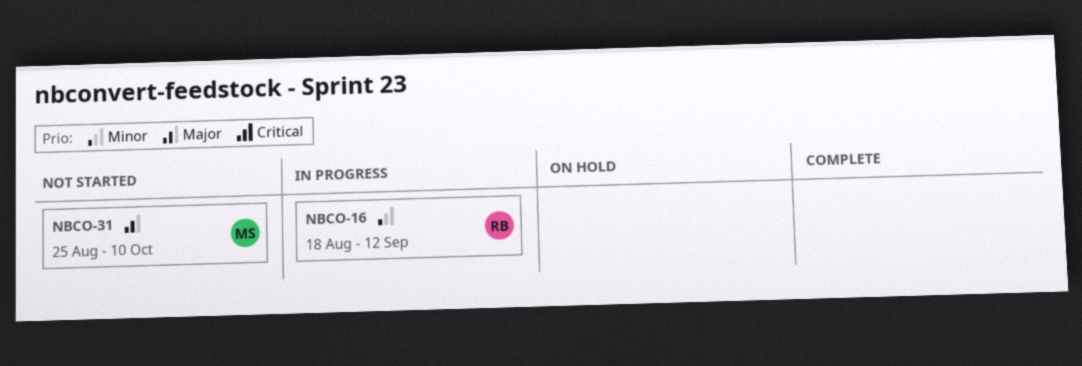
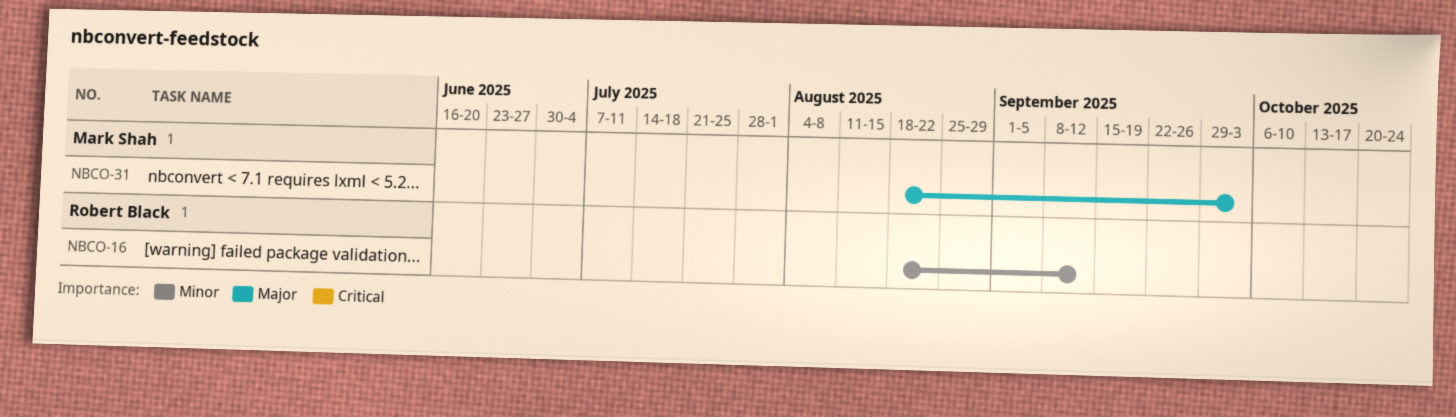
NBCO-31, start: Aug 25 -> Aug 18
NBCO-31, due: Oct 10 -> Oct 3

